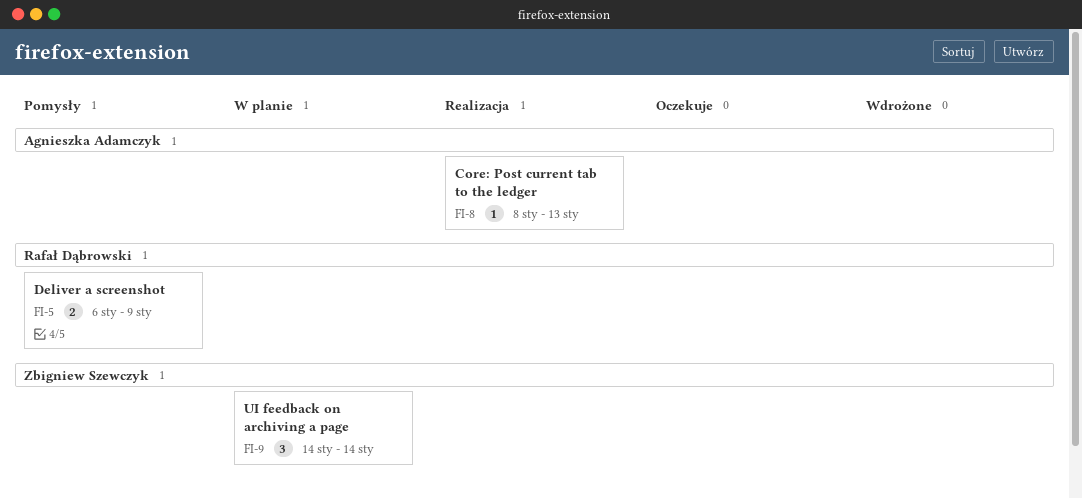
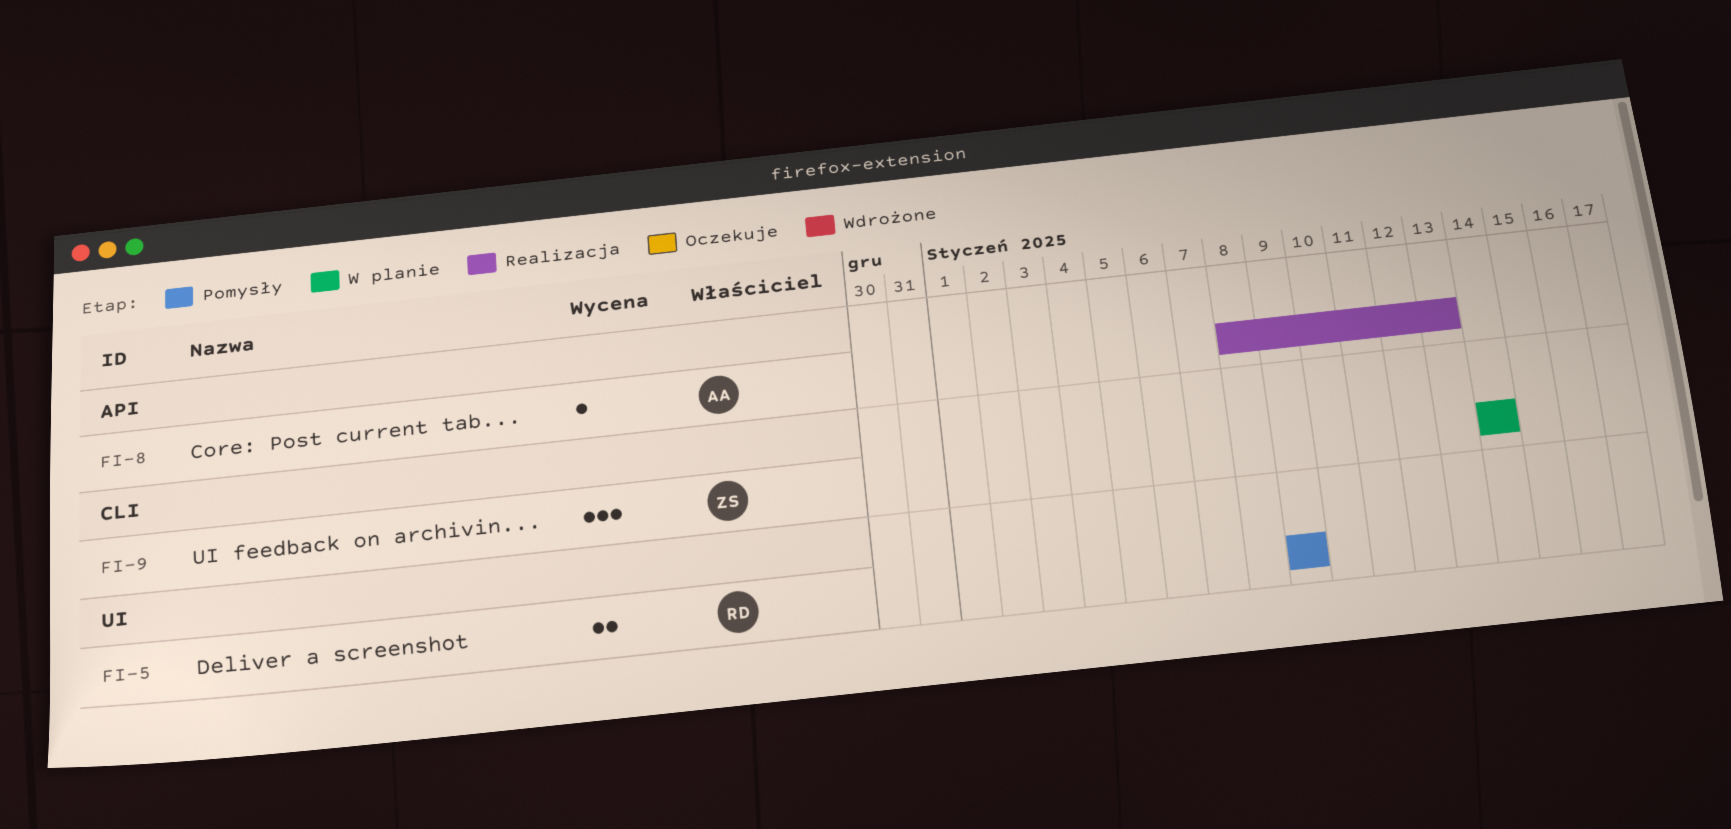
FI-5, start: Jan 6 -> Jan 9

